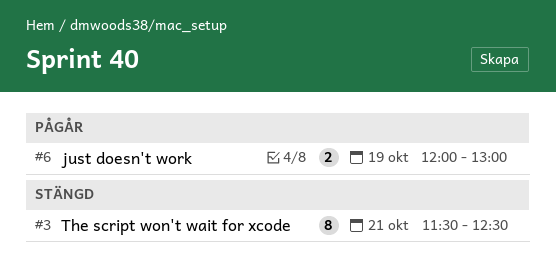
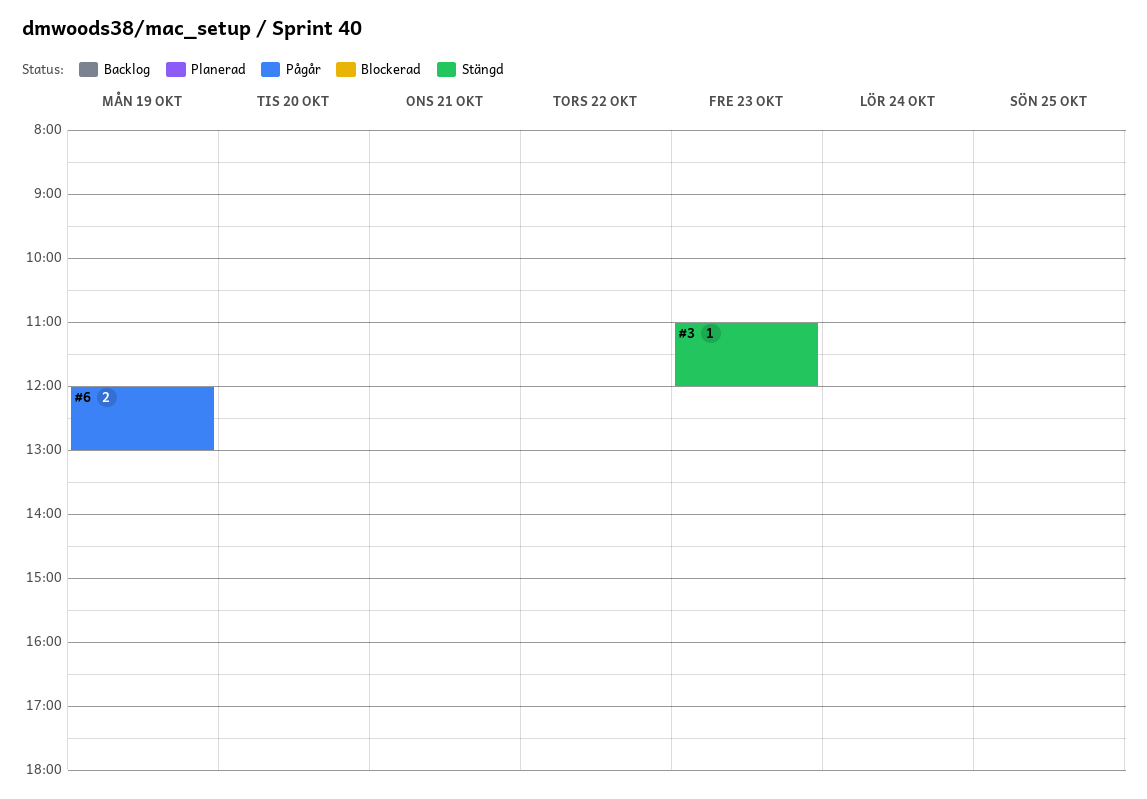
#3, estimate: 8 -> 1
#3, day: Oct 21 -> Oct 23
#3, begins: 11:30 -> 11:00
#3, ends: 12:30 -> 12:00

